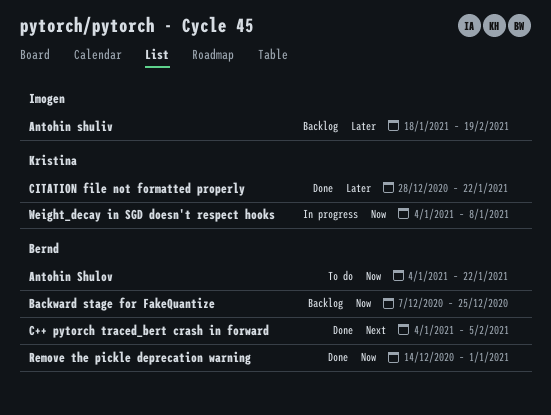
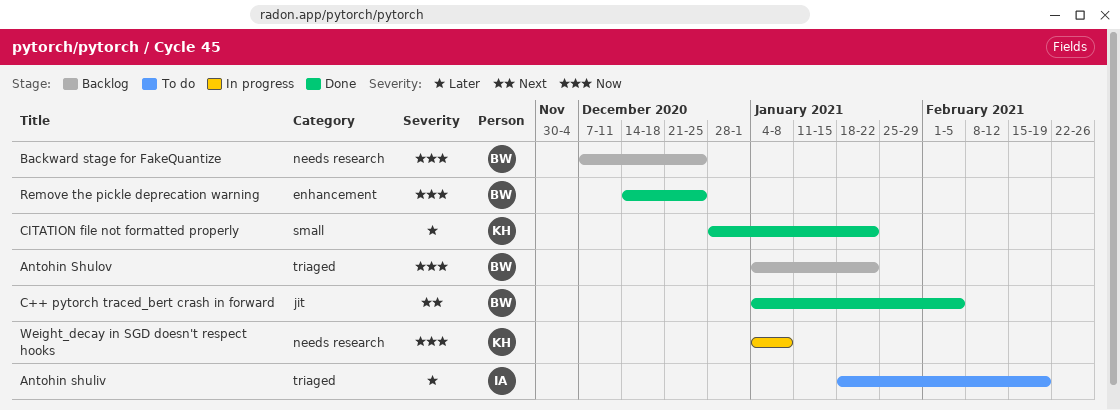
Antohin shuliv, status: Backlog -> To do
Antohin Shulov, status: To do -> Backlog
Remove the pickle deprecation warning, due: Jan 1 -> Dec 25

